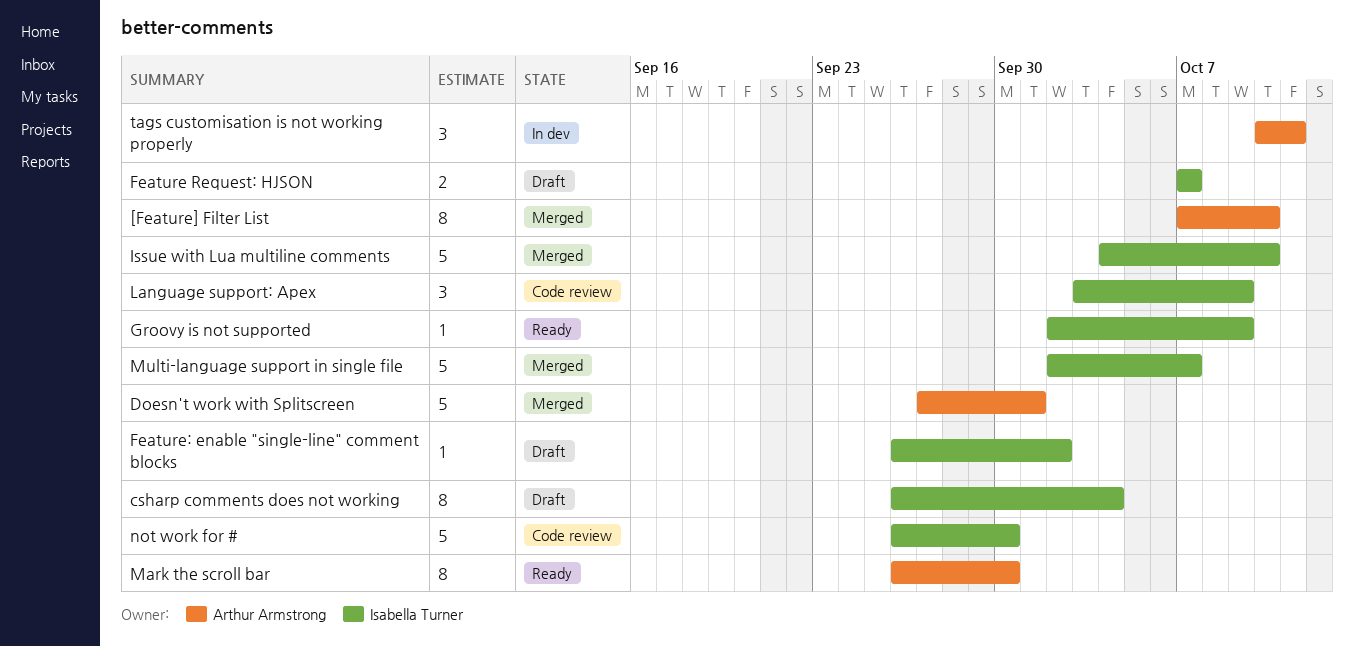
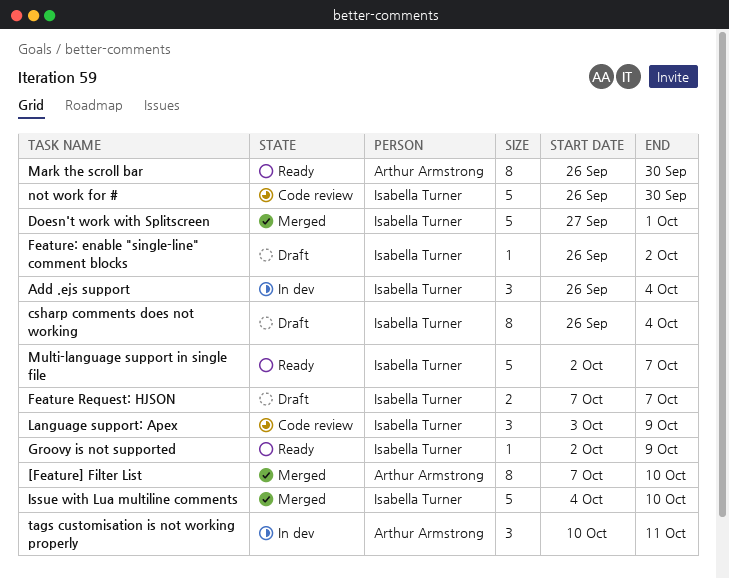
Add .ejs support: none -> present
Doesn't work with Splitscreen, owner: Arthur Armstrong -> Isabella Turner
Multi-language support in single file, status: Merged -> Ready

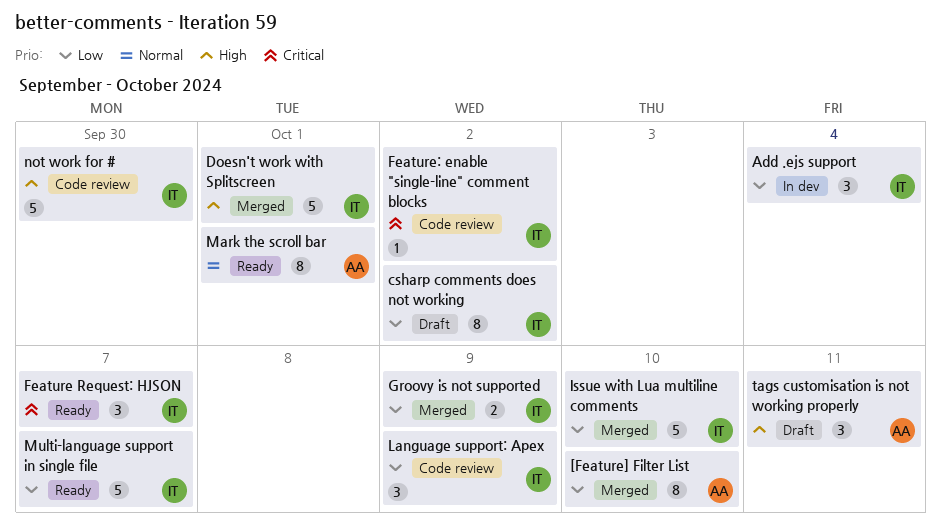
csharp comments does not working, due: Oct 4 -> Oct 2
Feature Request: HJSON, status: Draft -> Ready
Feature Request: HJSON, estimate: 2 -> 3
Feature: enable "single-line" comment blocks, status: Draft -> Code review
Groovy is not supported, status: Ready -> Merged
Groovy is not supported, estimate: 1 -> 2
Mark the scroll bar, due: Sep 30 -> Oct 1
tags customisation is not working properly, status: In dev -> Draft

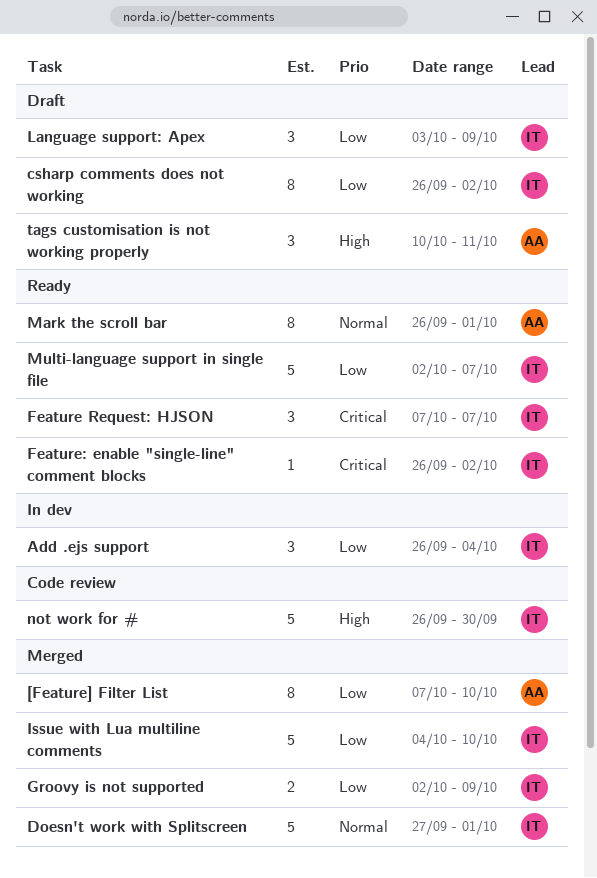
Doesn't work with Splitscreen, priority: High -> Normal
Feature: enable "single-line" comment blocks, status: Code review -> Ready
Language support: Apex, status: Code review -> Draft

